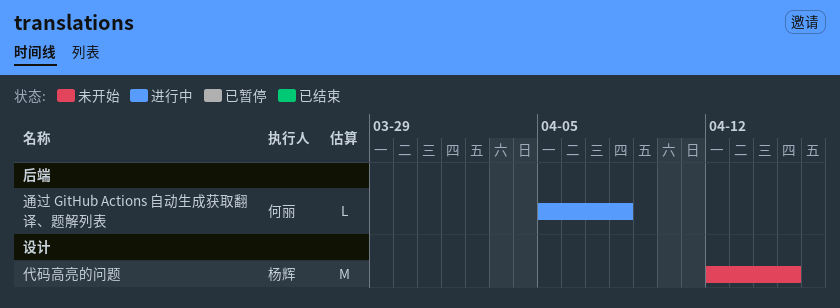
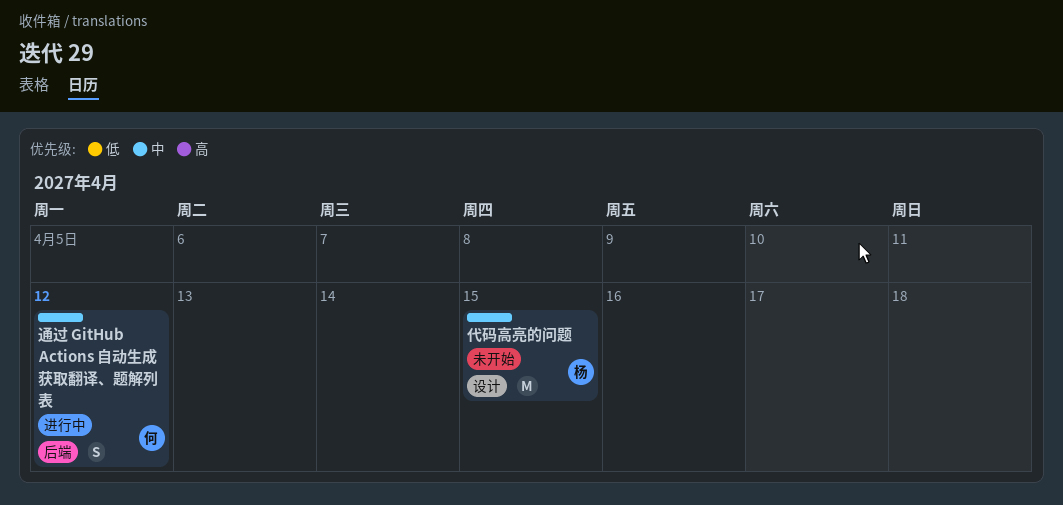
通过 GitHub Actions 自动生成获取翻译、题解列表, estimate: L -> S
通过 GitHub Actions 自动生成获取翻译、题解列表, due: Apr 8 -> Apr 12

